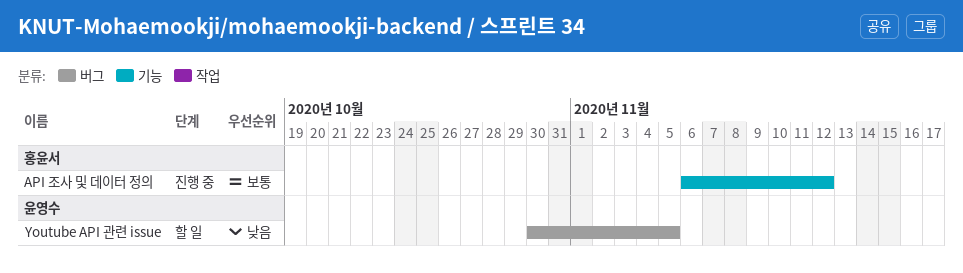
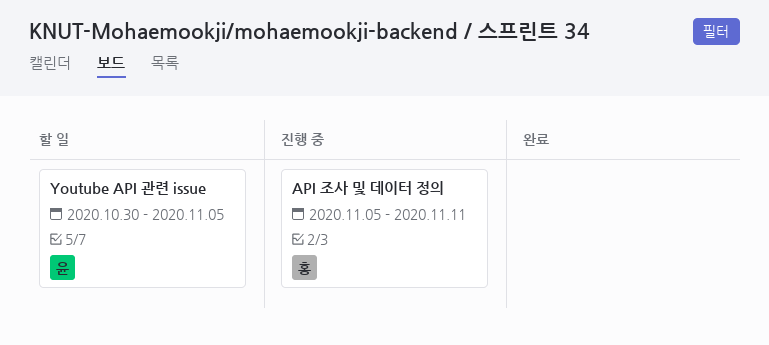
API 조사 및 데이터 정의, start: Nov 6 -> Nov 5
API 조사 및 데이터 정의, due: Nov 12 -> Nov 11

